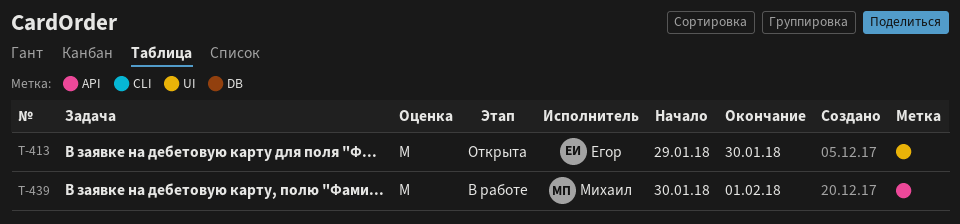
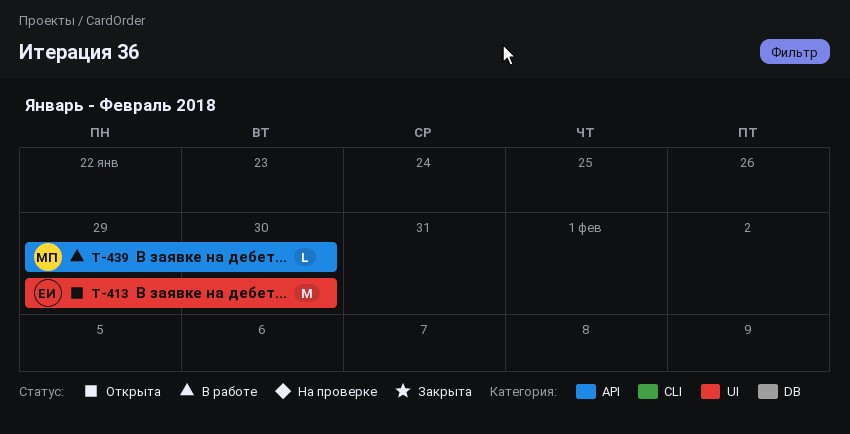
T-439, estimate: M -> L
T-439, start: Jan 30 -> Jan 29
T-439, due: Feb 1 -> Jan 30

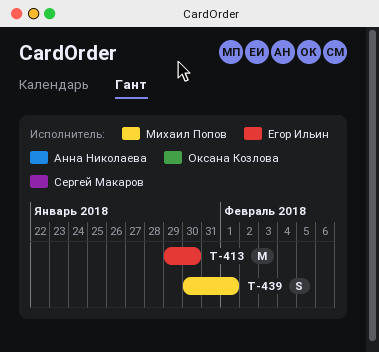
T-439, estimate: L -> S
T-439, start: Jan 29 -> Jan 30
T-439, due: Jan 30 -> Feb 1

